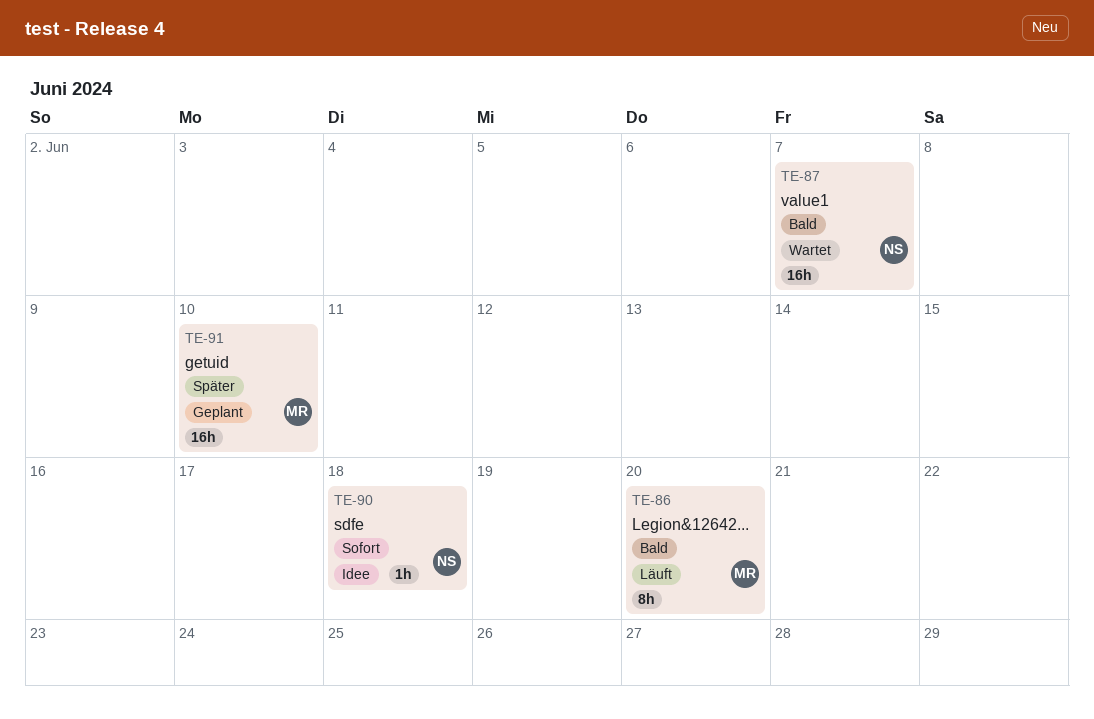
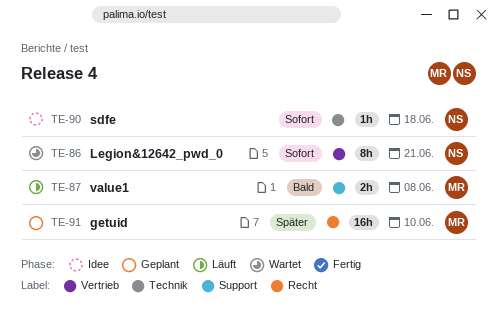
TE-86, status: Läuft -> Wartet
TE-86, owner: MR -> NS
TE-86, priority: Bald -> Sofort
TE-86, due: Jun 20 -> Jun 21
TE-87, status: Wartet -> Läuft
TE-87, owner: NS -> MR
TE-87, estimate: 16h -> 2h
TE-87, due: Jun 7 -> Jun 8

